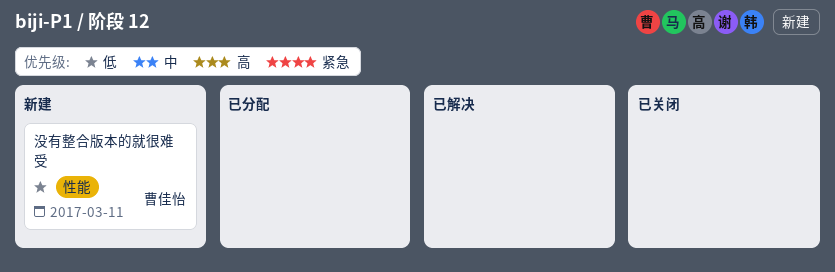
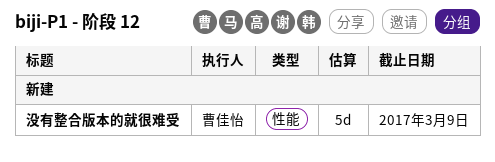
没有整合版本的就很难受, due: Mar 11 -> Mar 9

